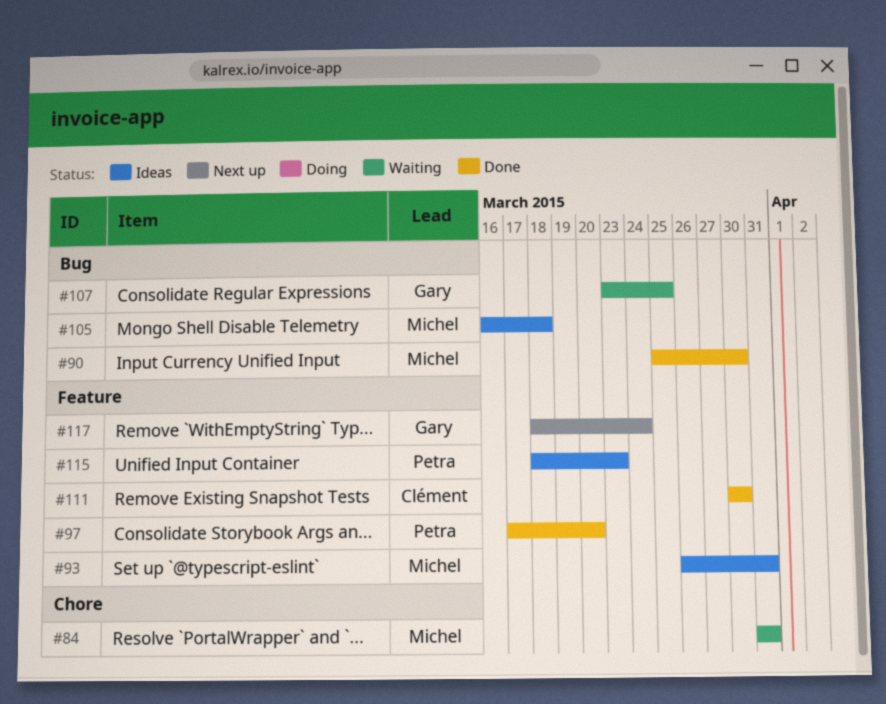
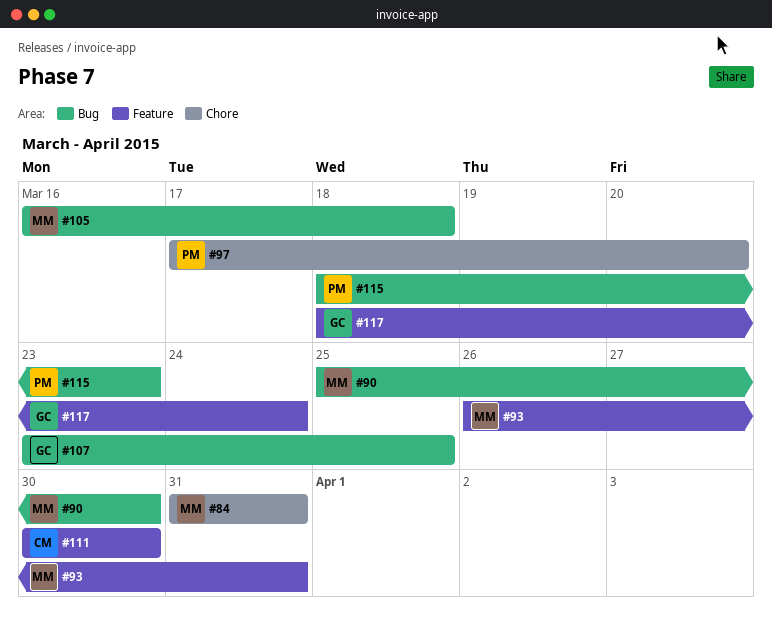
#97, label: Feature -> Chore
#115, label: Feature -> Bug

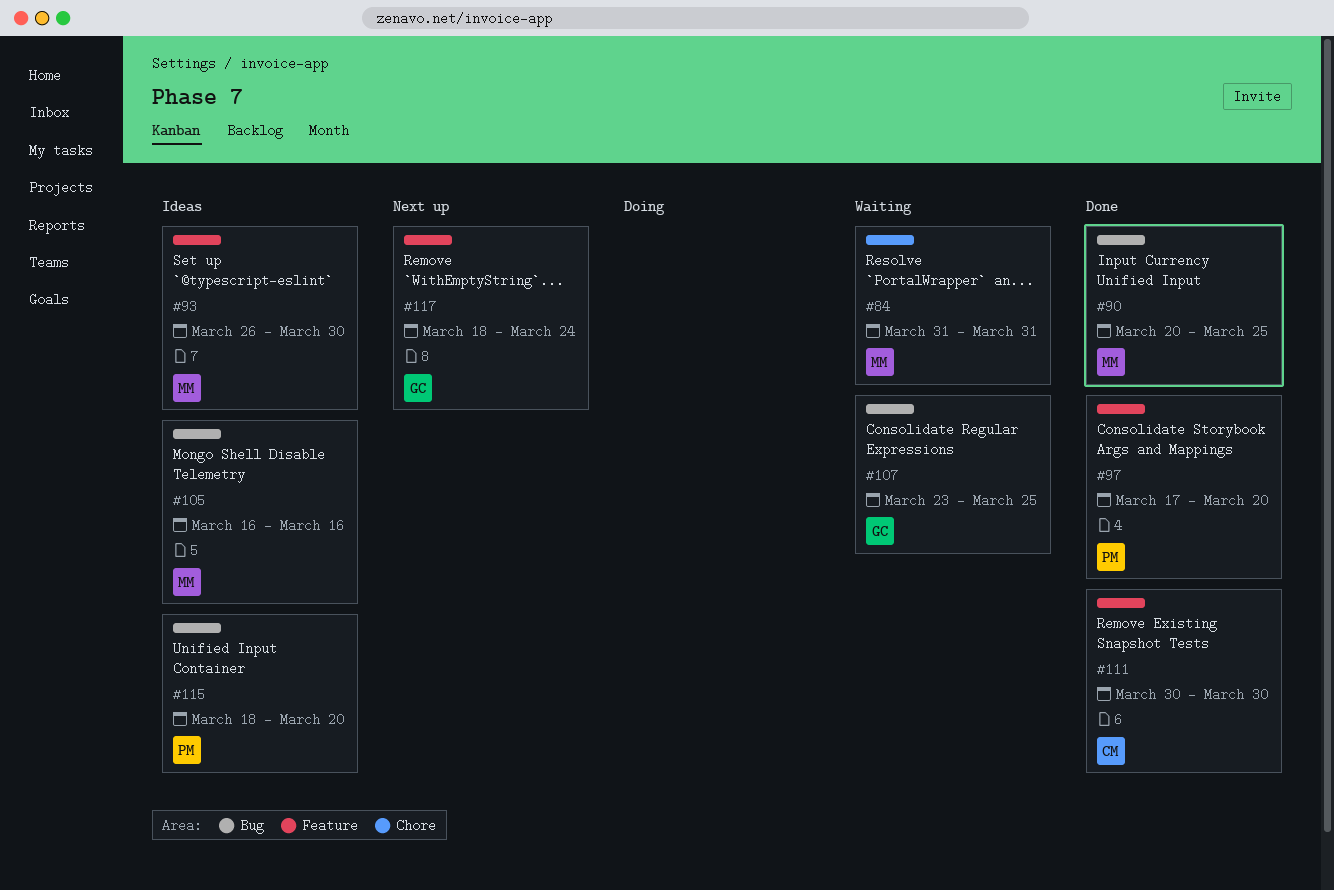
#90, start: Mar 25 -> Mar 20
#90, due: Mar 30 -> Mar 25
#93, due: Mar 31 -> Mar 30
#97, label: Chore -> Feature
#105, due: Mar 18 -> Mar 16
#115, due: Mar 23 -> Mar 20

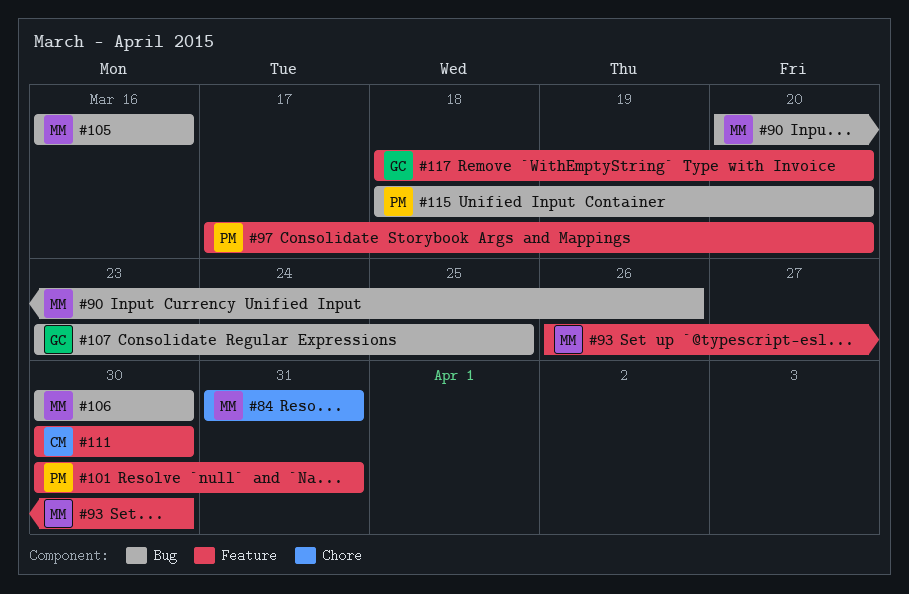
#90, due: Mar 25 -> Mar 26
#101: none -> present
#106: none -> present
#117, due: Mar 24 -> Mar 20

